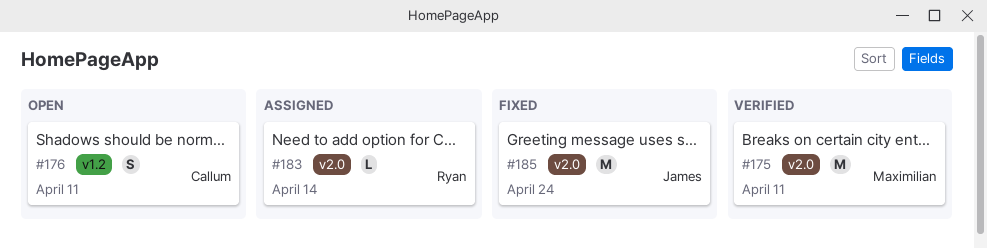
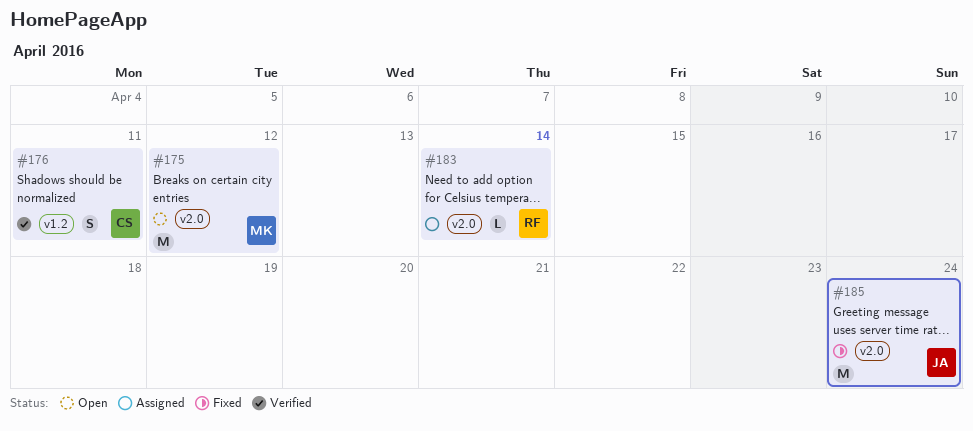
#175, status: Verified -> Open
#175, due: Apr 11 -> Apr 12
#176, status: Open -> Verified

